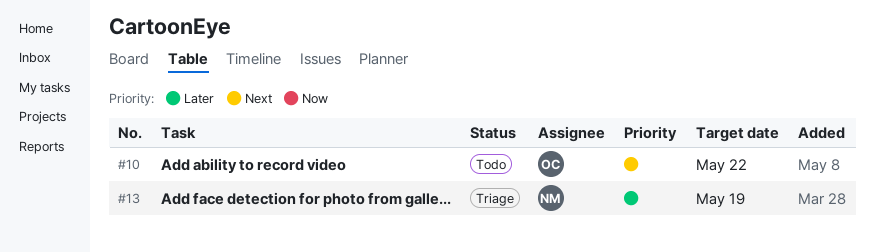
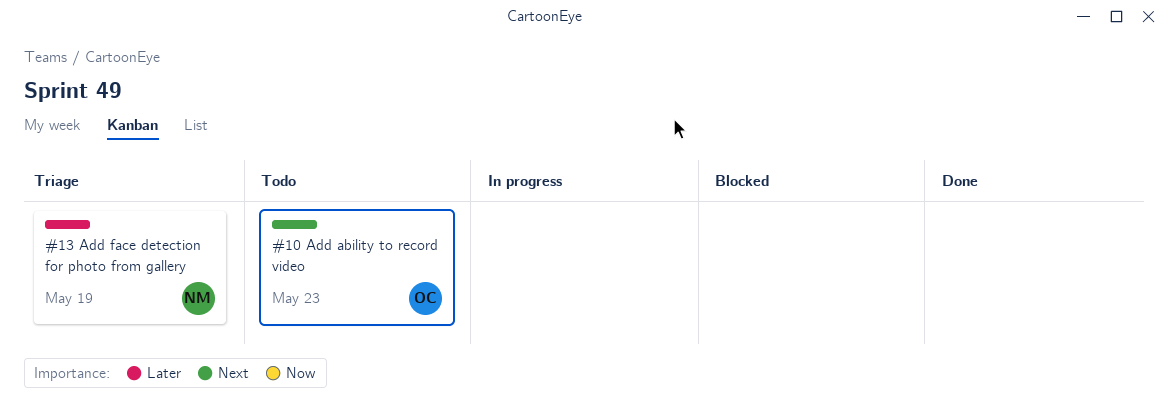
#10, due: May 22 -> May 23

